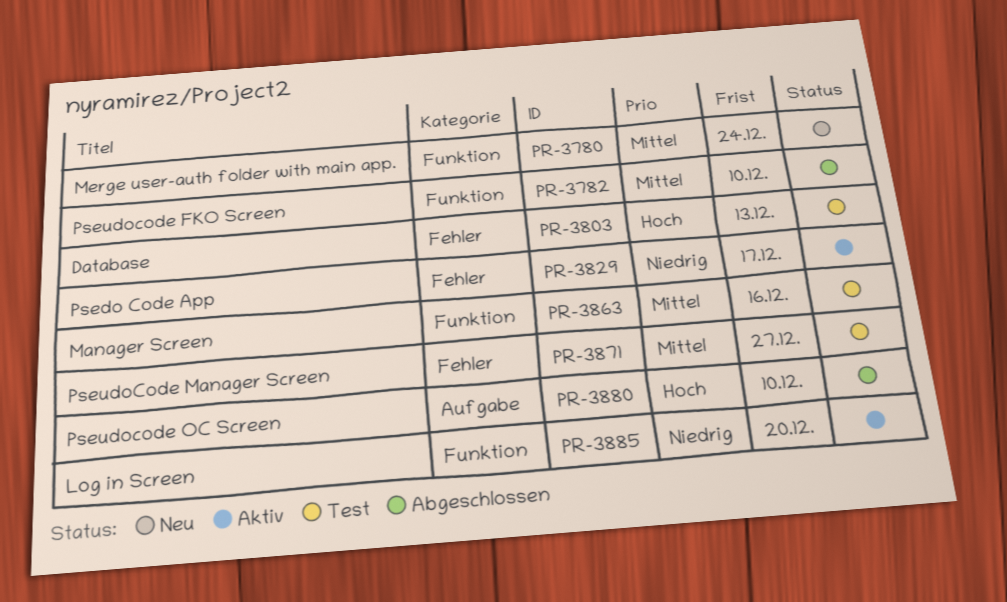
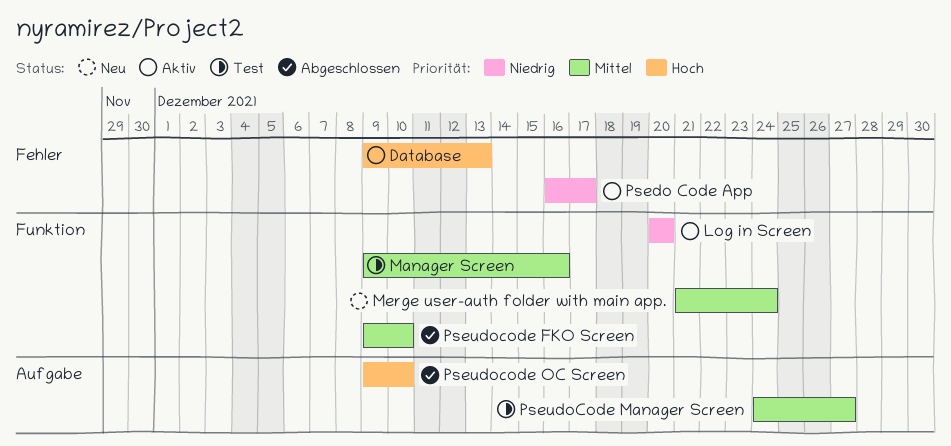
Database, status: Test -> Aktiv
PseudoCode Manager Screen, label: Fehler -> Aufgabe

